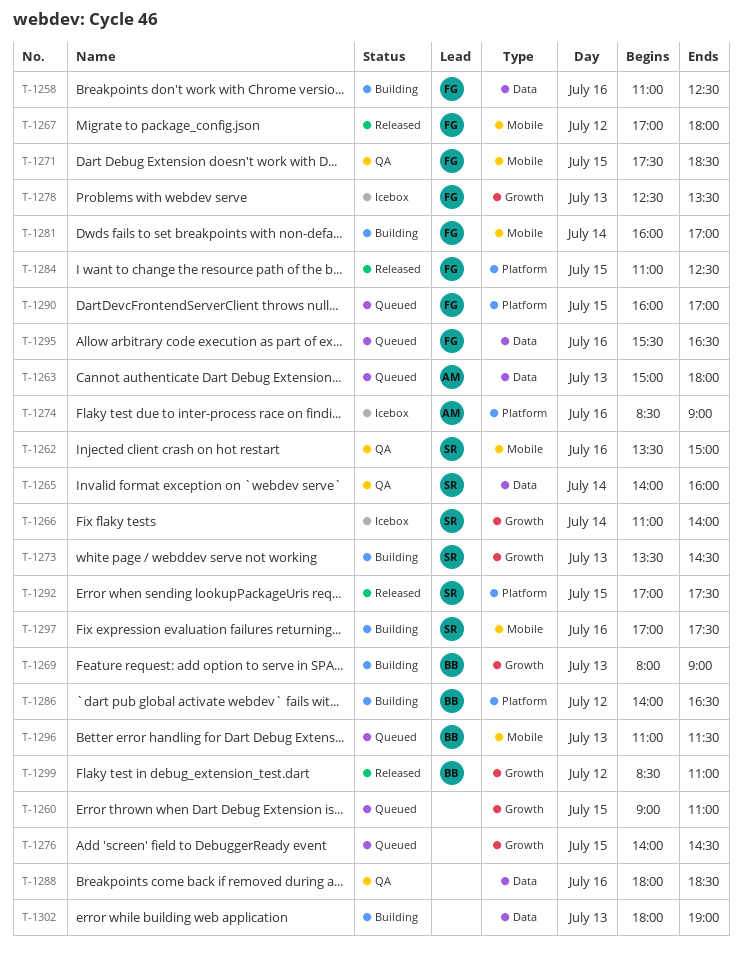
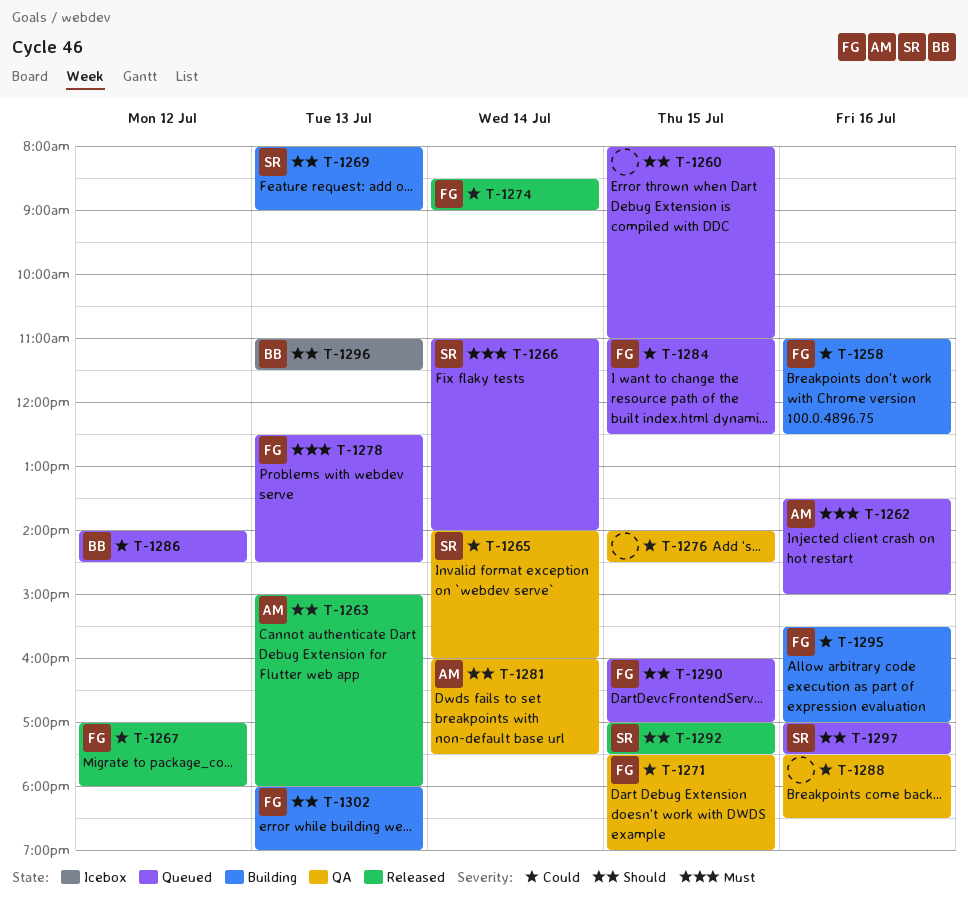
T-1260, begins: 09:00 -> 08:00
T-1262, status: QA -> Queued
T-1262, owner: SR -> AM
T-1263, status: Queued -> Released
T-1266, status: Icebox -> Queued
T-1269, owner: BB -> SR
T-1271, ends: 18:30 -> 19:00
T-1273: present -> none
T-1274, status: Icebox -> Released
T-1274, owner: AM -> FG
T-1274, day: Jul 16 -> Jul 14
T-1276, status: Queued -> QA
T-1278, status: Icebox -> Queued
T-1278, ends: 13:30 -> 14:30
T-1281, status: Building -> QA
T-1281, owner: FG -> AM
T-1281, ends: 17:00 -> 17:30
T-1284, status: Released -> Queued
T-1286, status: Building -> Queued
T-1286, ends: 16:30 -> 14:30
T-1288, begins: 18:00 -> 17:30
T-1295, status: Queued -> Building
T-1295, ends: 16:30 -> 17:00
T-1296, status: Queued -> Icebox
T-1297, status: Building -> Queued
T-1299: present -> none
T-1302, owner: none -> FG

